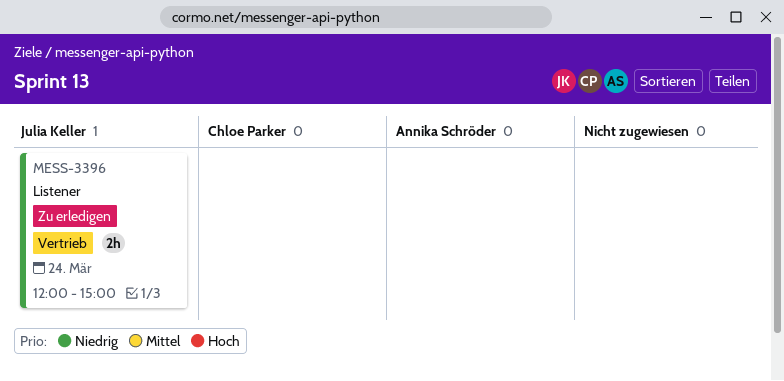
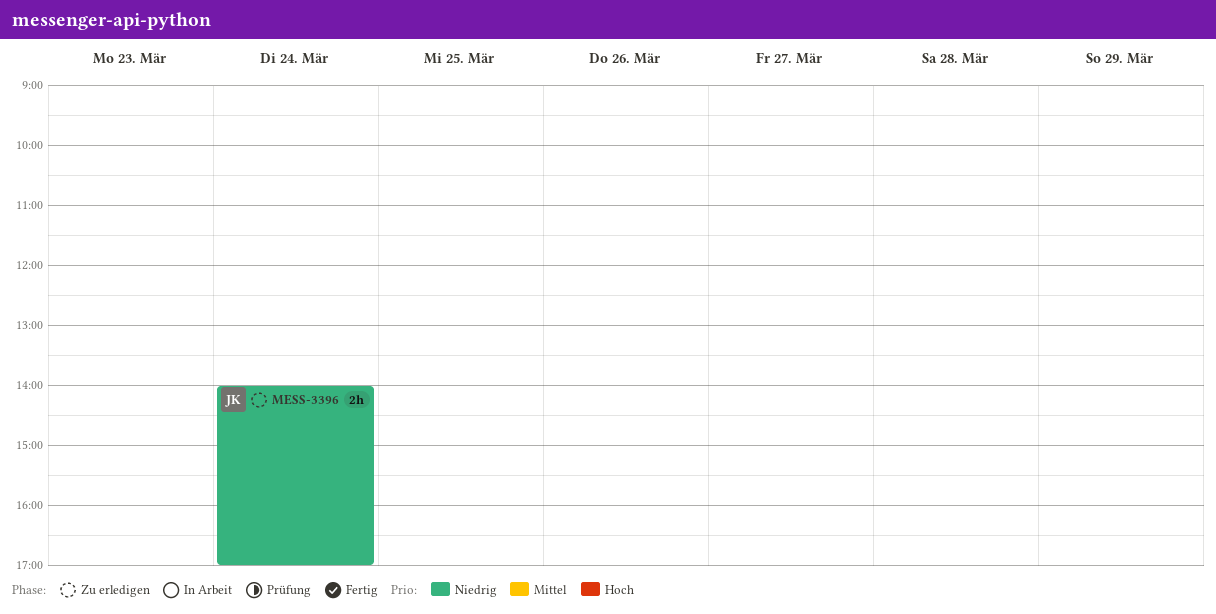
MESS-3396, begins: 12:00 -> 14:00
MESS-3396, ends: 15:00 -> 17:00

